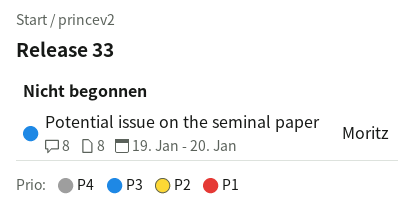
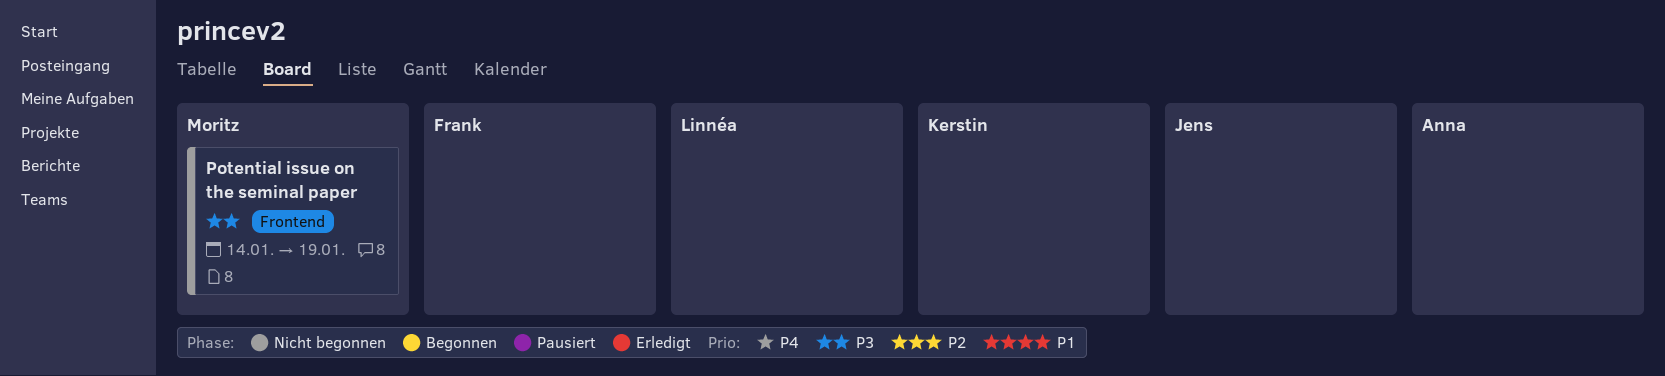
Potential issue on the seminal paper, start: Jan 19 -> Jan 14
Potential issue on the seminal paper, due: Jan 20 -> Jan 19

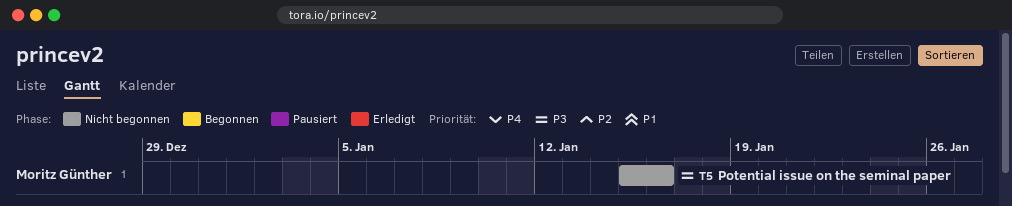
Potential issue on the seminal paper, start: Jan 14 -> Jan 15
Potential issue on the seminal paper, due: Jan 19 -> Jan 16

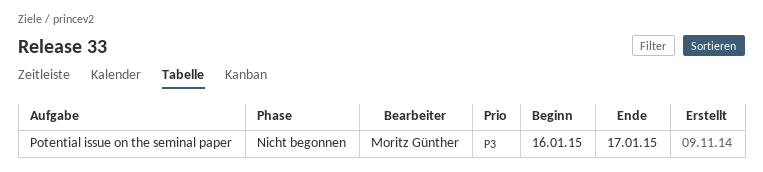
Potential issue on the seminal paper, start: Jan 15 -> Jan 16
Potential issue on the seminal paper, due: Jan 16 -> Jan 17

